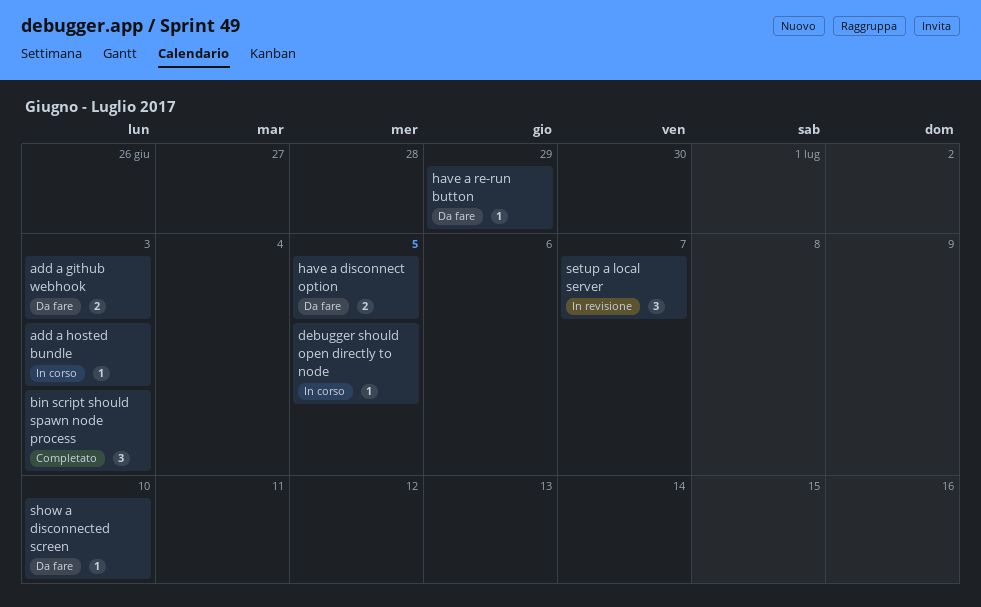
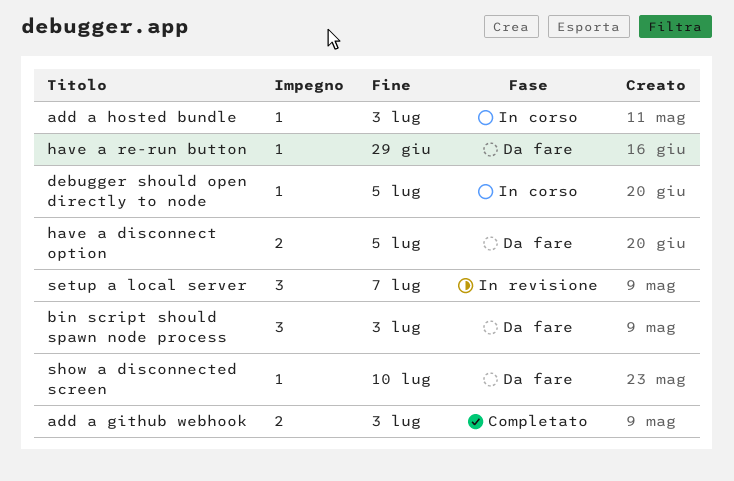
add a github webhook, status: Da fare -> Completato
bin script should spawn node process, status: Completato -> Da fare

